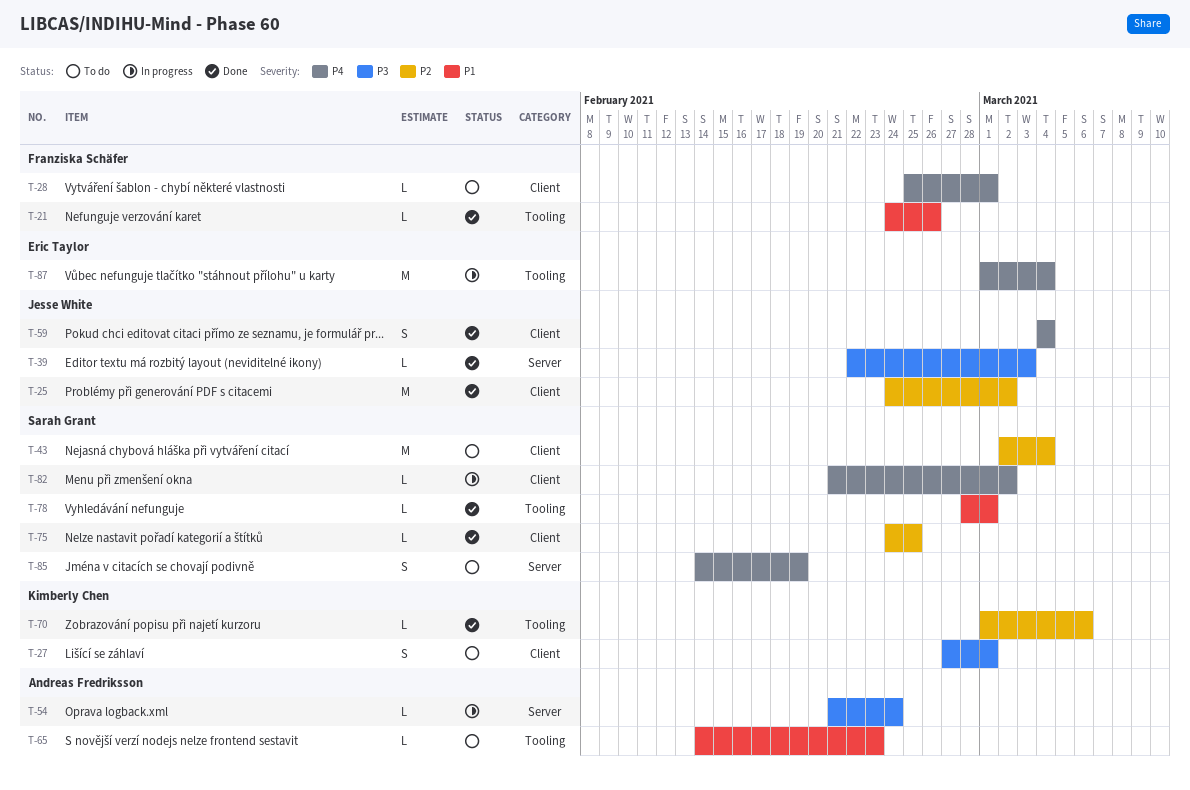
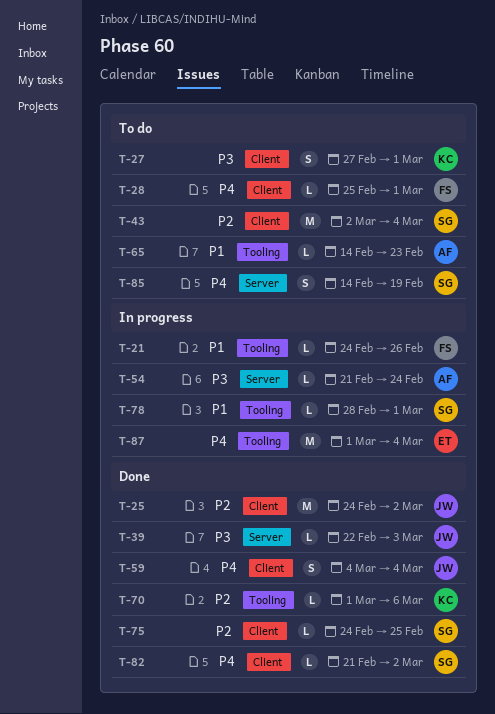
T-21, status: Done -> In progress
T-78, status: Done -> In progress
T-82, status: In progress -> Done

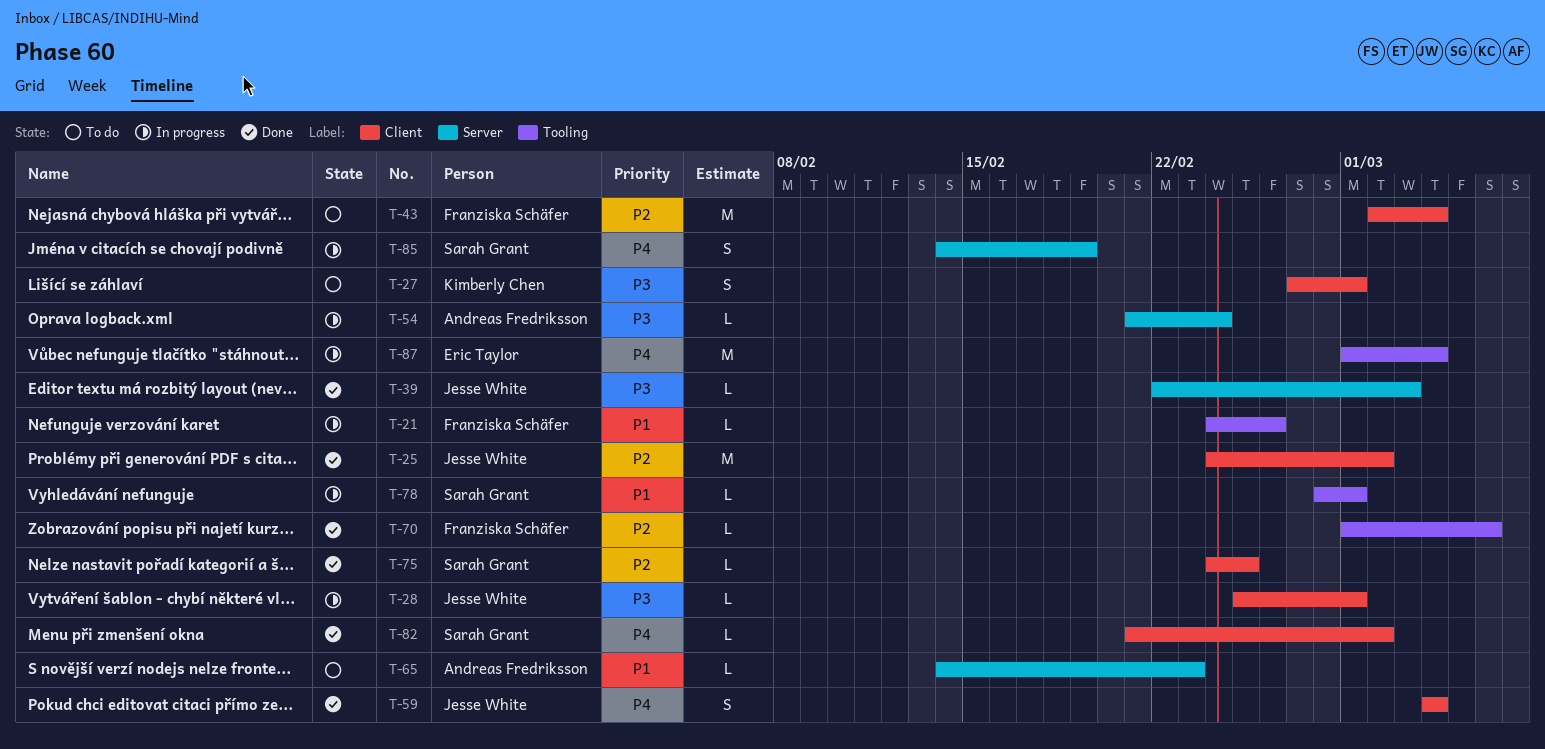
T-28, status: To do -> In progress
T-28, owner: Franziska Schäfer -> Jesse White
T-28, priority: P4 -> P3
T-43, owner: Sarah Grant -> Franziska Schäfer
T-65, label: Tooling -> Server
T-70, owner: Kimberly Chen -> Franziska Schäfer
T-85, status: To do -> In progress

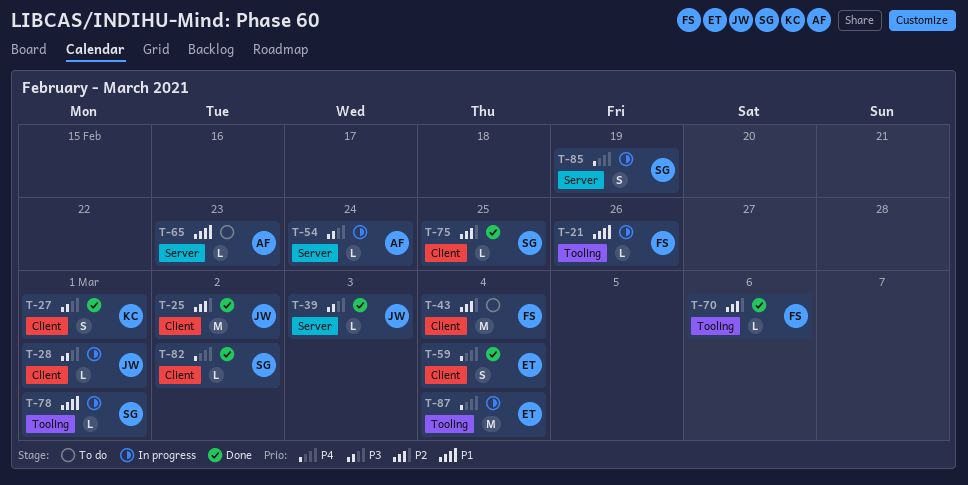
T-27, status: To do -> Done
T-59, owner: Jesse White -> Eric Taylor

